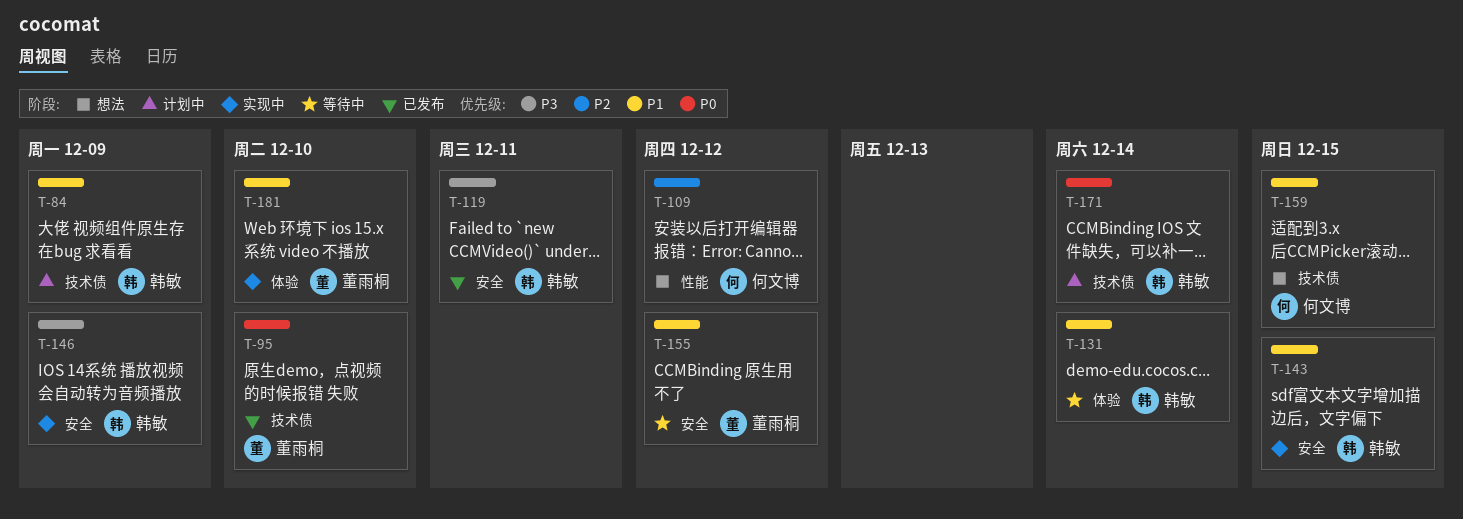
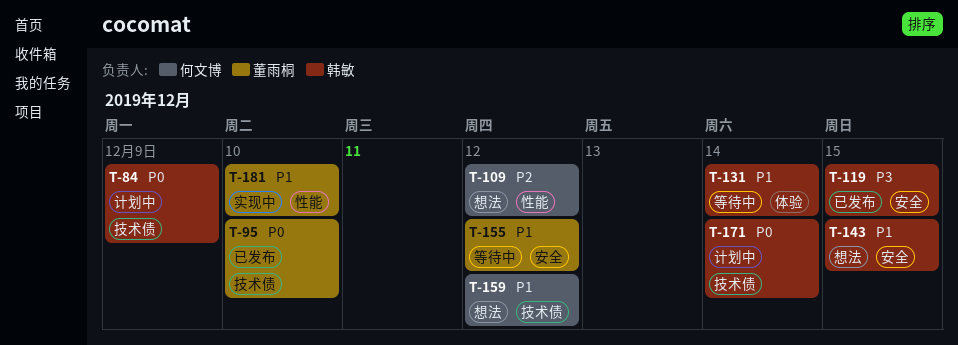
T-84, priority: P1 -> P0
T-119, due: Dec 11 -> Dec 15
T-143, status: 实现中 -> 想法
T-146: present -> none
T-159, due: Dec 15 -> Dec 12
T-181, label: 体验 -> 性能

